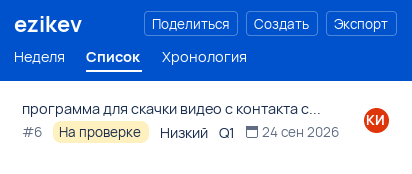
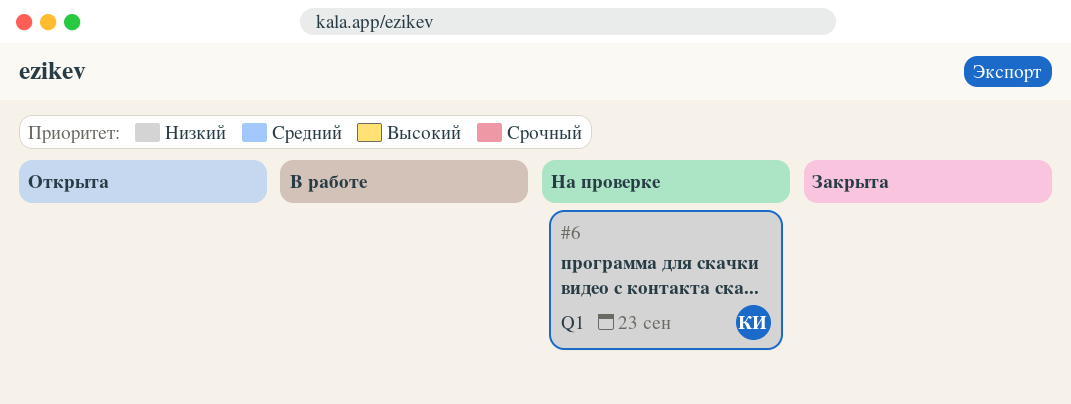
#6, due: Sep 24 -> Sep 23

